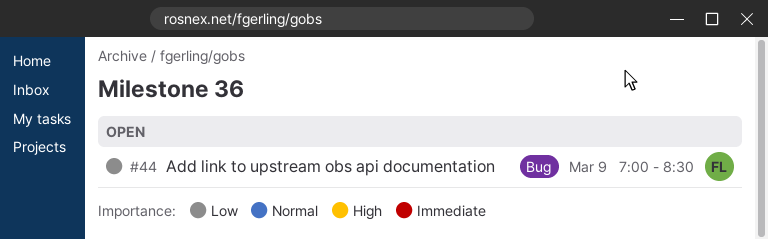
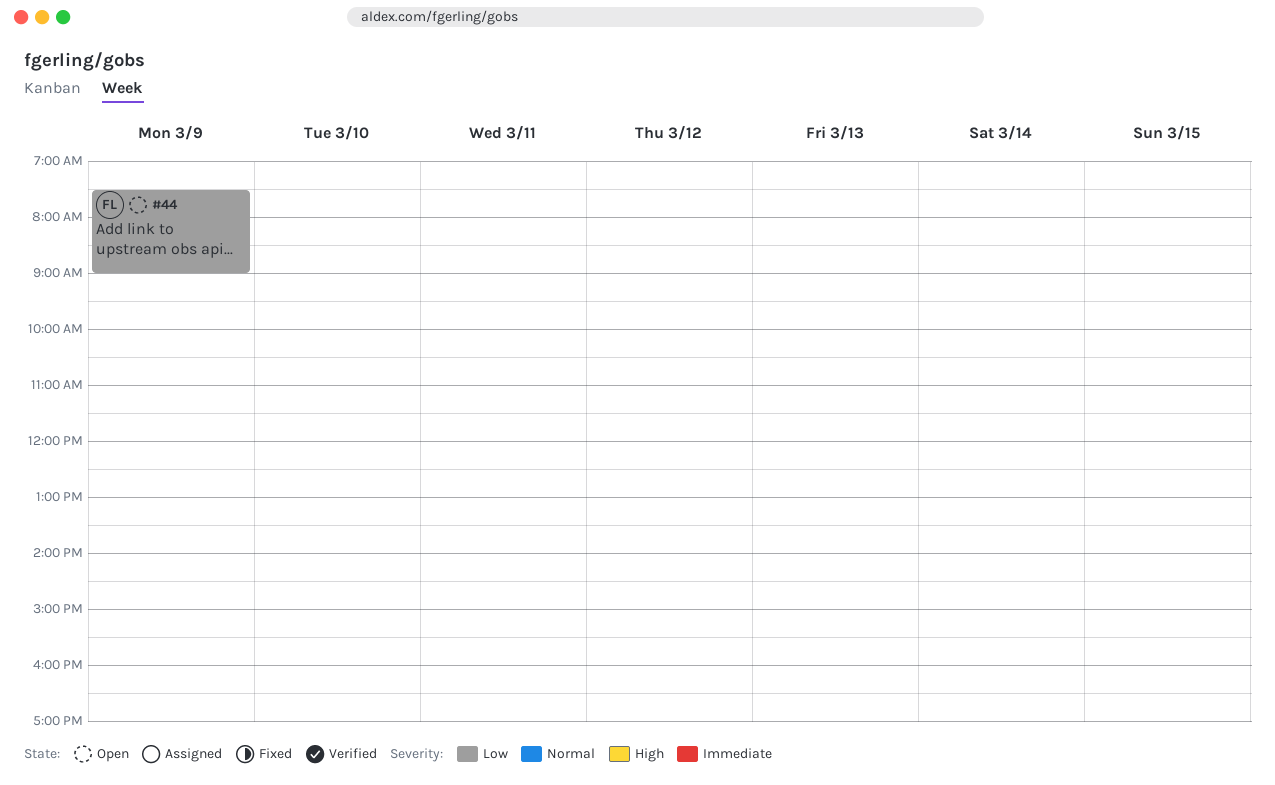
#44, begins: 07:00 -> 07:30
#44, ends: 08:30 -> 09:00

